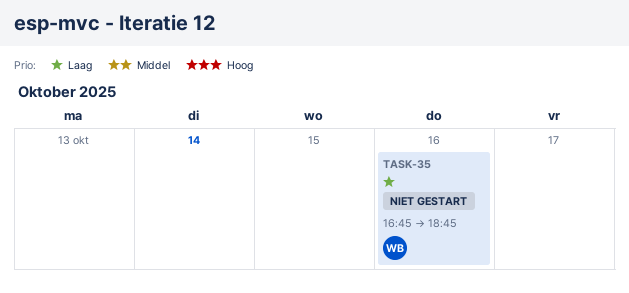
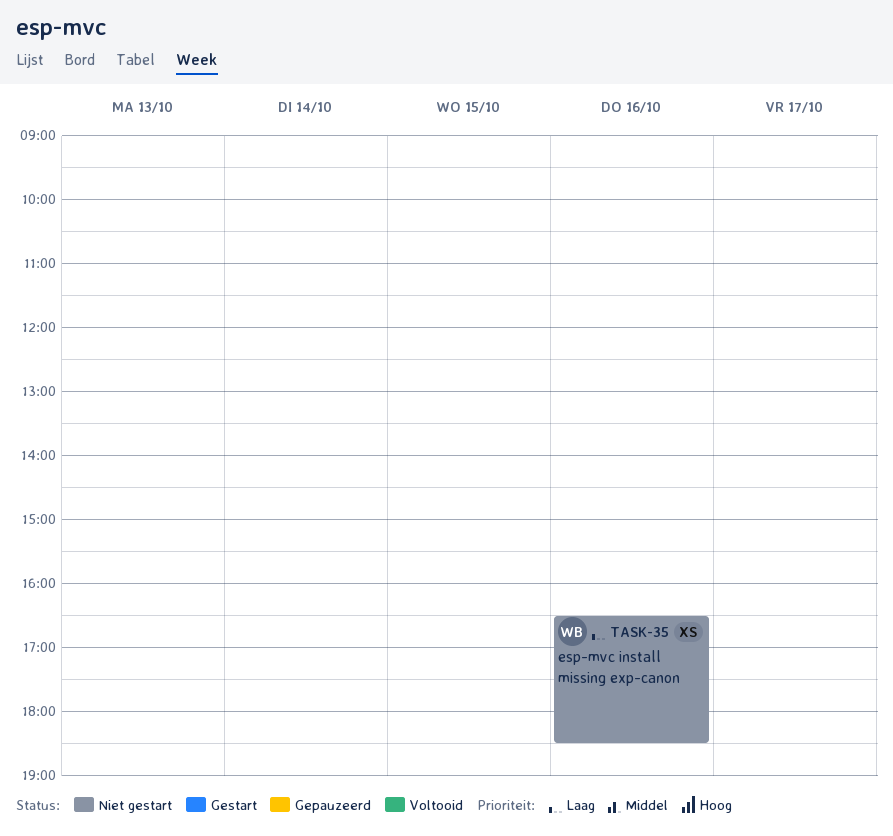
TASK-35, begins: 16:45 -> 16:30
TASK-35, ends: 18:45 -> 18:30

